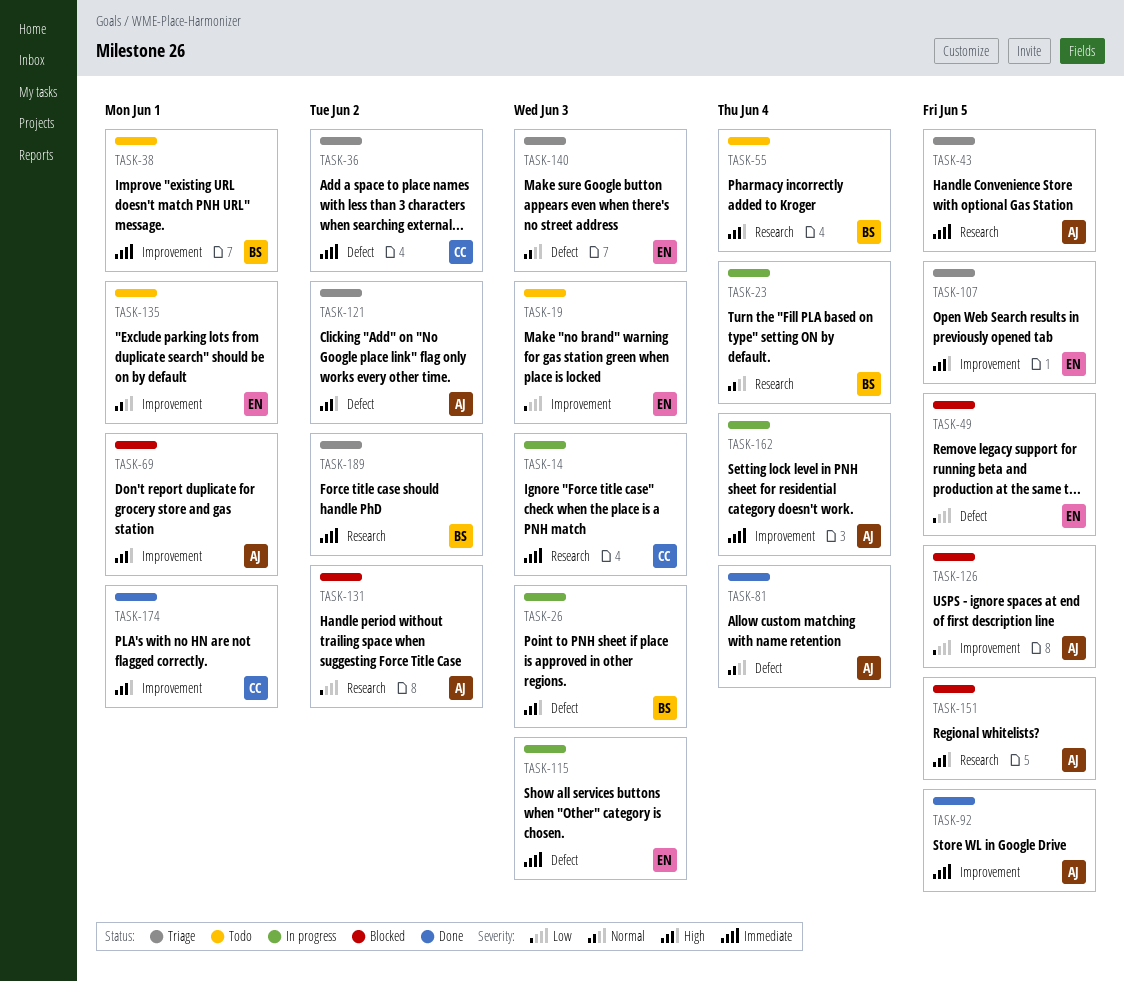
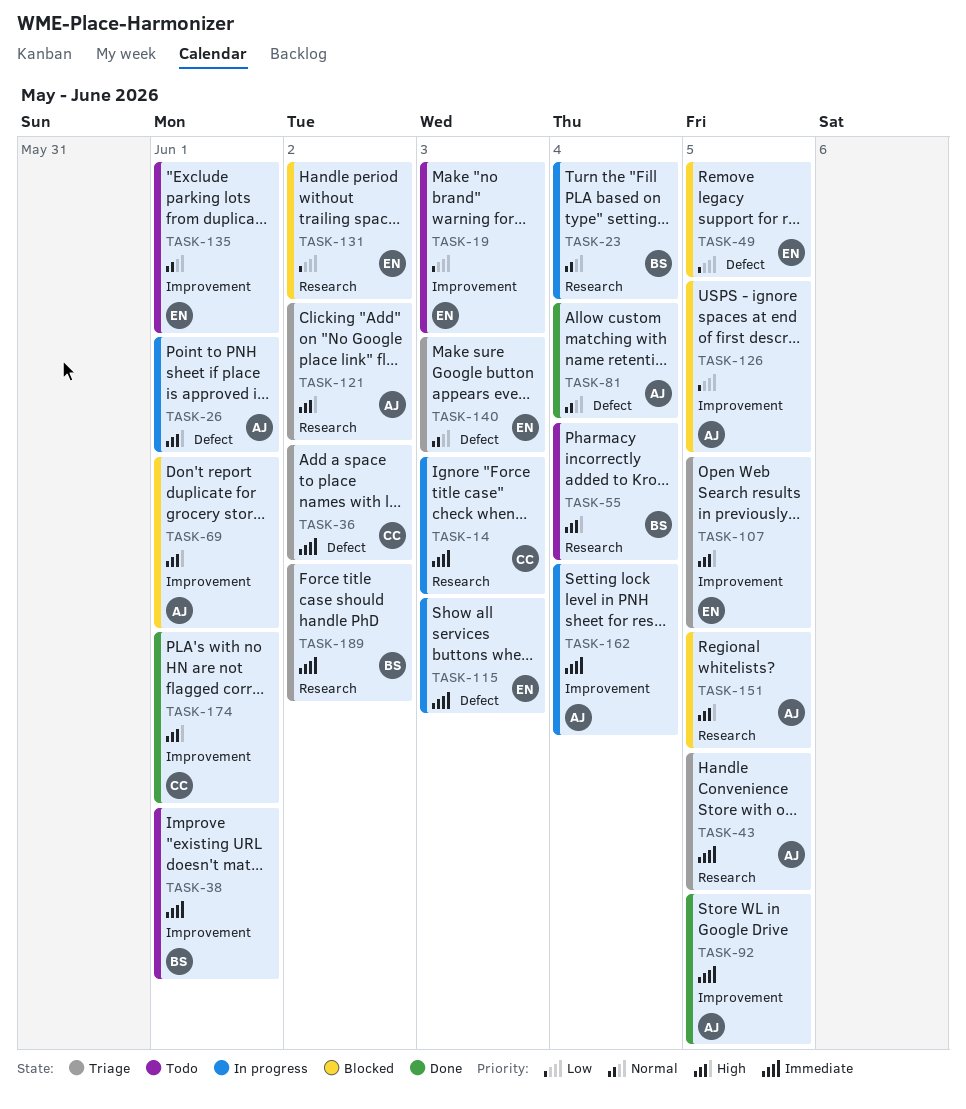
TASK-26, owner: BS -> AJ
TASK-26, due: Jun 3 -> Jun 1
TASK-121, label: Defect -> Research
TASK-131, owner: AJ -> EN

